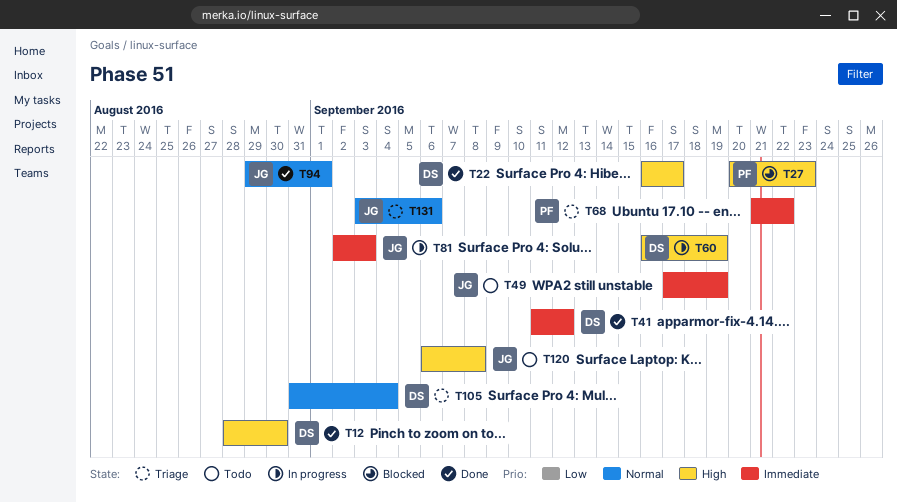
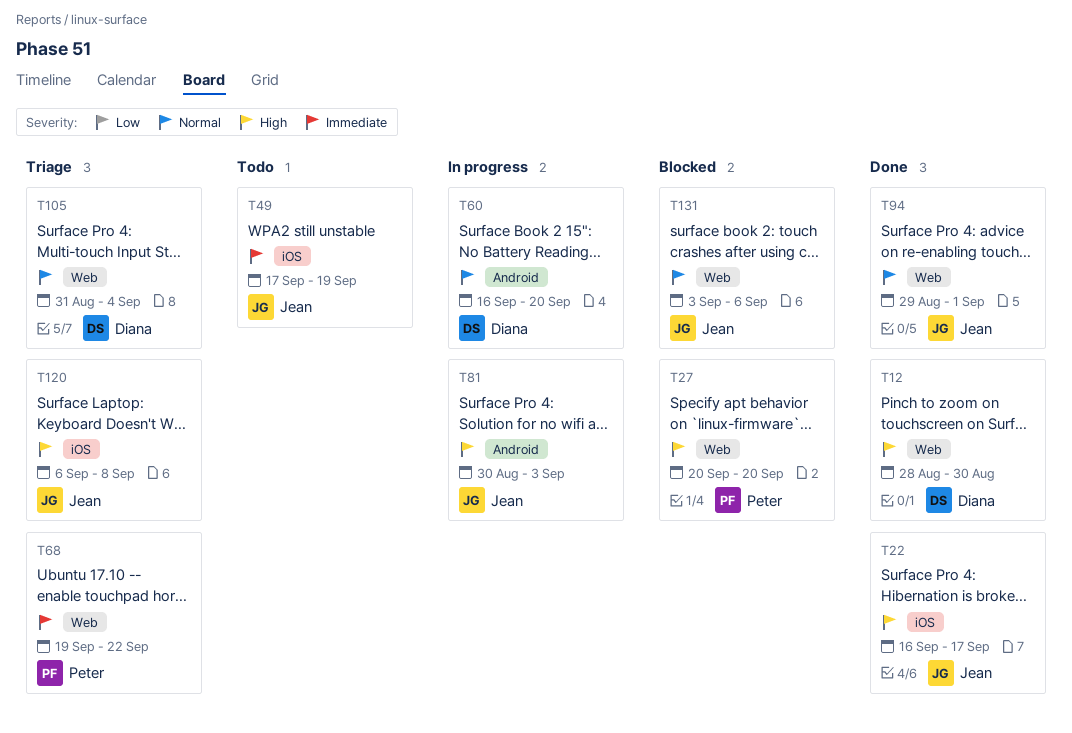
T22, owner: Diana -> Jean
T27, due: Sep 23 -> Sep 20
T41: present -> none
T60, priority: High -> Normal
T60, due: Sep 19 -> Sep 20
T68, start: Sep 21 -> Sep 19
T81, priority: Immediate -> High
T81, start: Sep 2 -> Aug 30
T120, status: Todo -> Triage
T131, status: Triage -> Blocked

